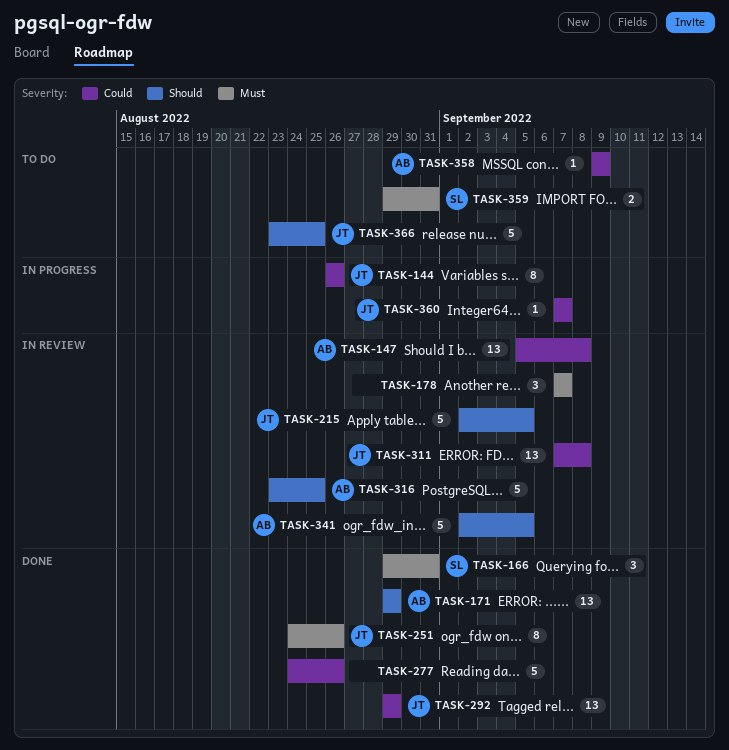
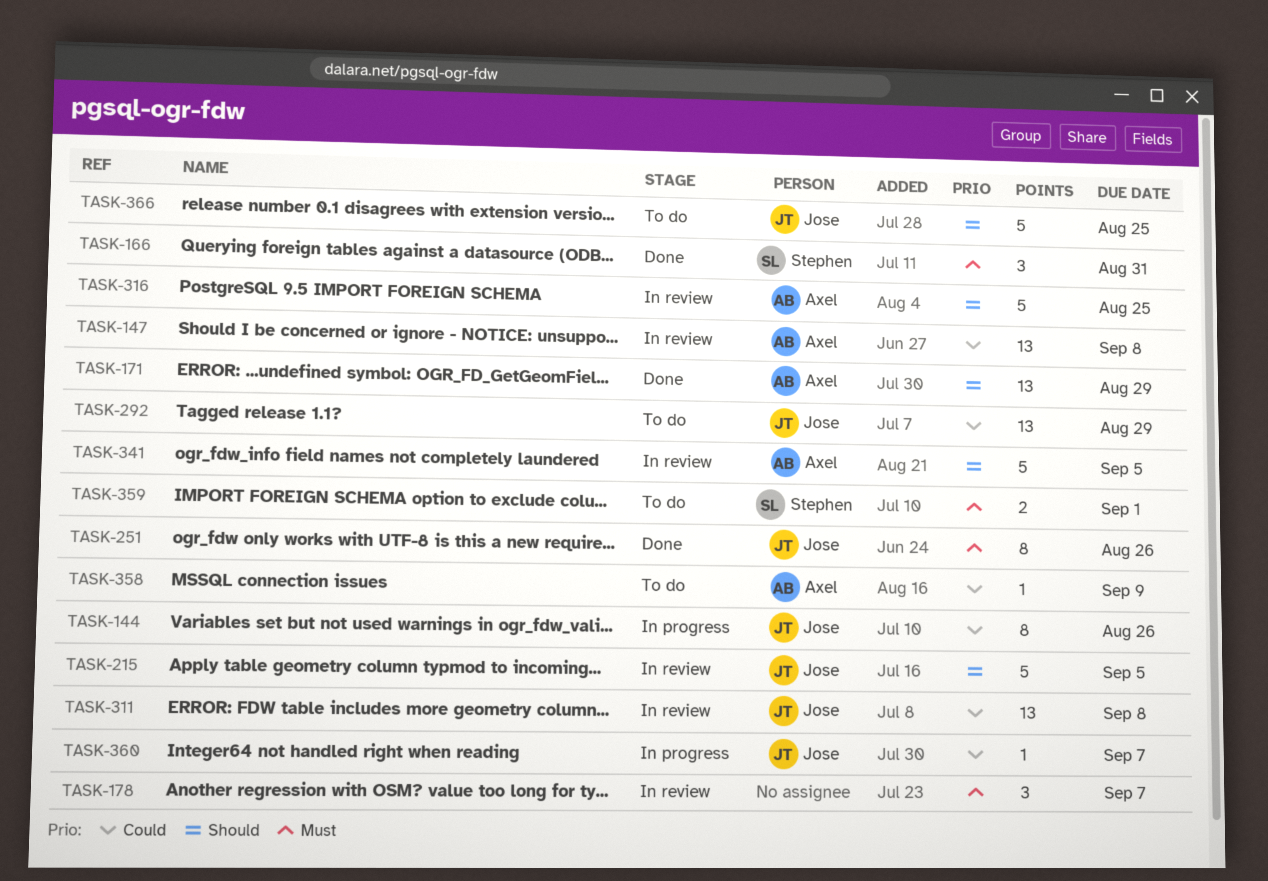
TASK-277: present -> none
TASK-292, status: Done -> To do
TASK-359, due: Aug 31 -> Sep 1

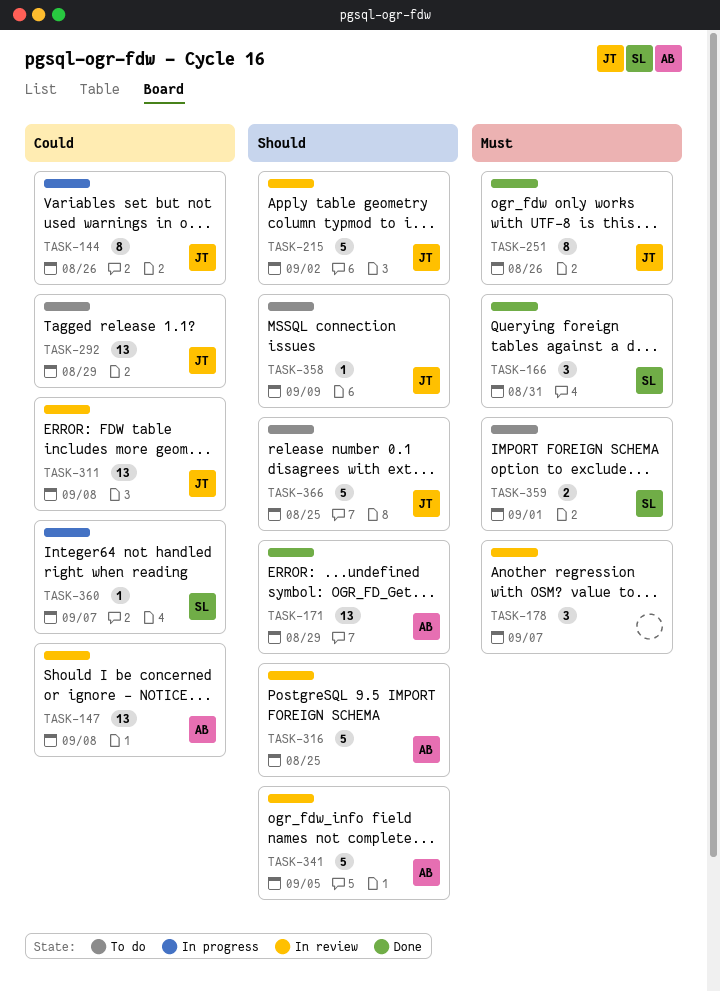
TASK-215, due: Sep 5 -> Sep 2
TASK-358, owner: Axel -> Jose
TASK-358, priority: Could -> Should
TASK-360, owner: Jose -> Stephen

